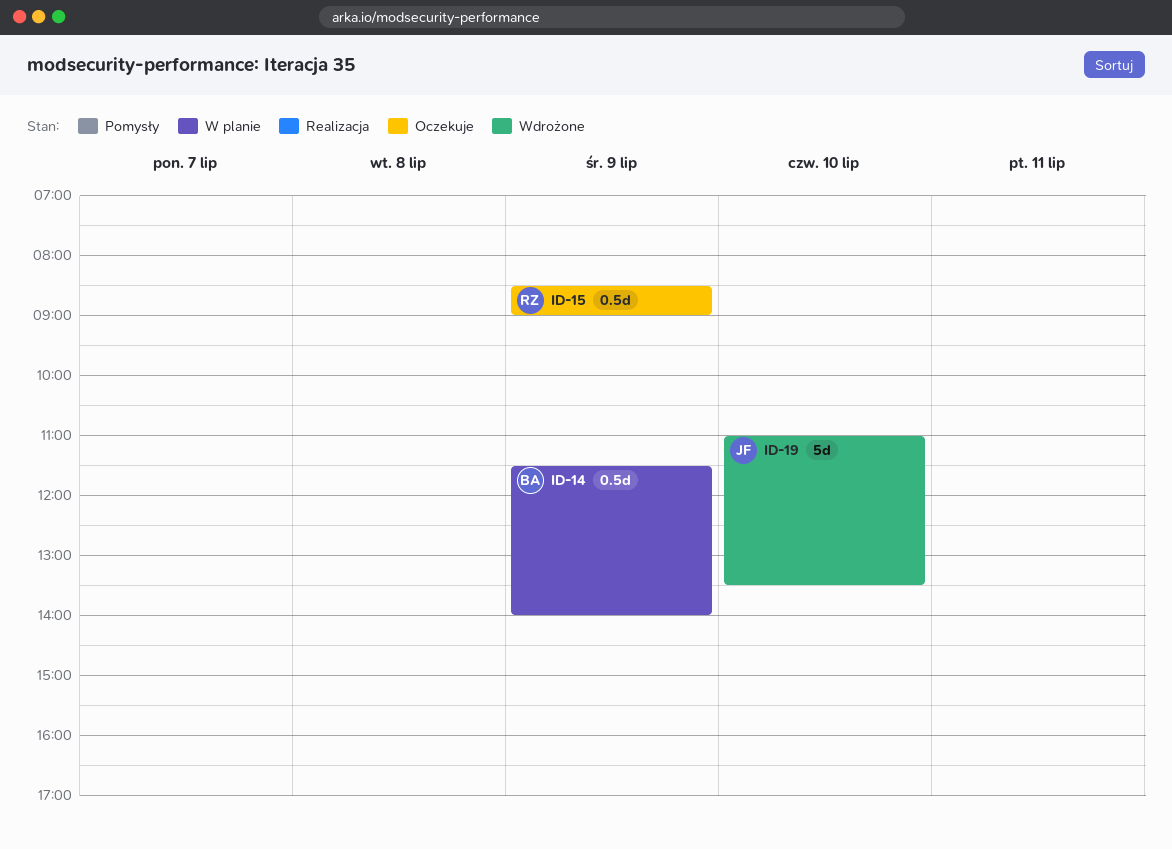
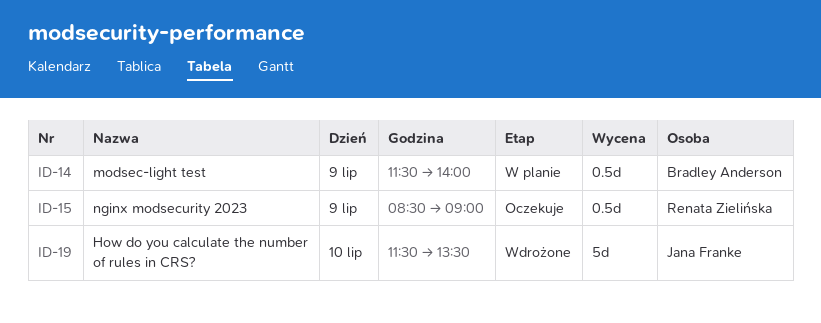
ID-19, begins: 11:00 -> 11:30

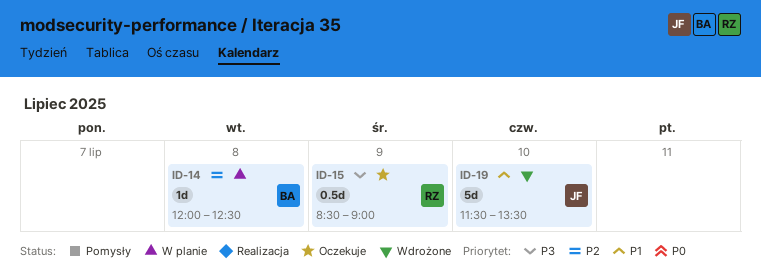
ID-14, estimate: 0.5d -> 1d
ID-14, day: Jul 9 -> Jul 8
ID-14, begins: 11:30 -> 12:00
ID-14, ends: 14:00 -> 12:30

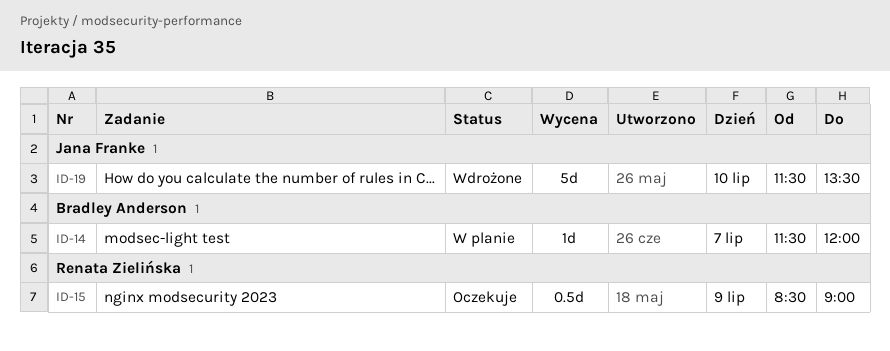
ID-14, day: Jul 8 -> Jul 7
ID-14, begins: 12:00 -> 11:30
ID-14, ends: 12:30 -> 12:00

